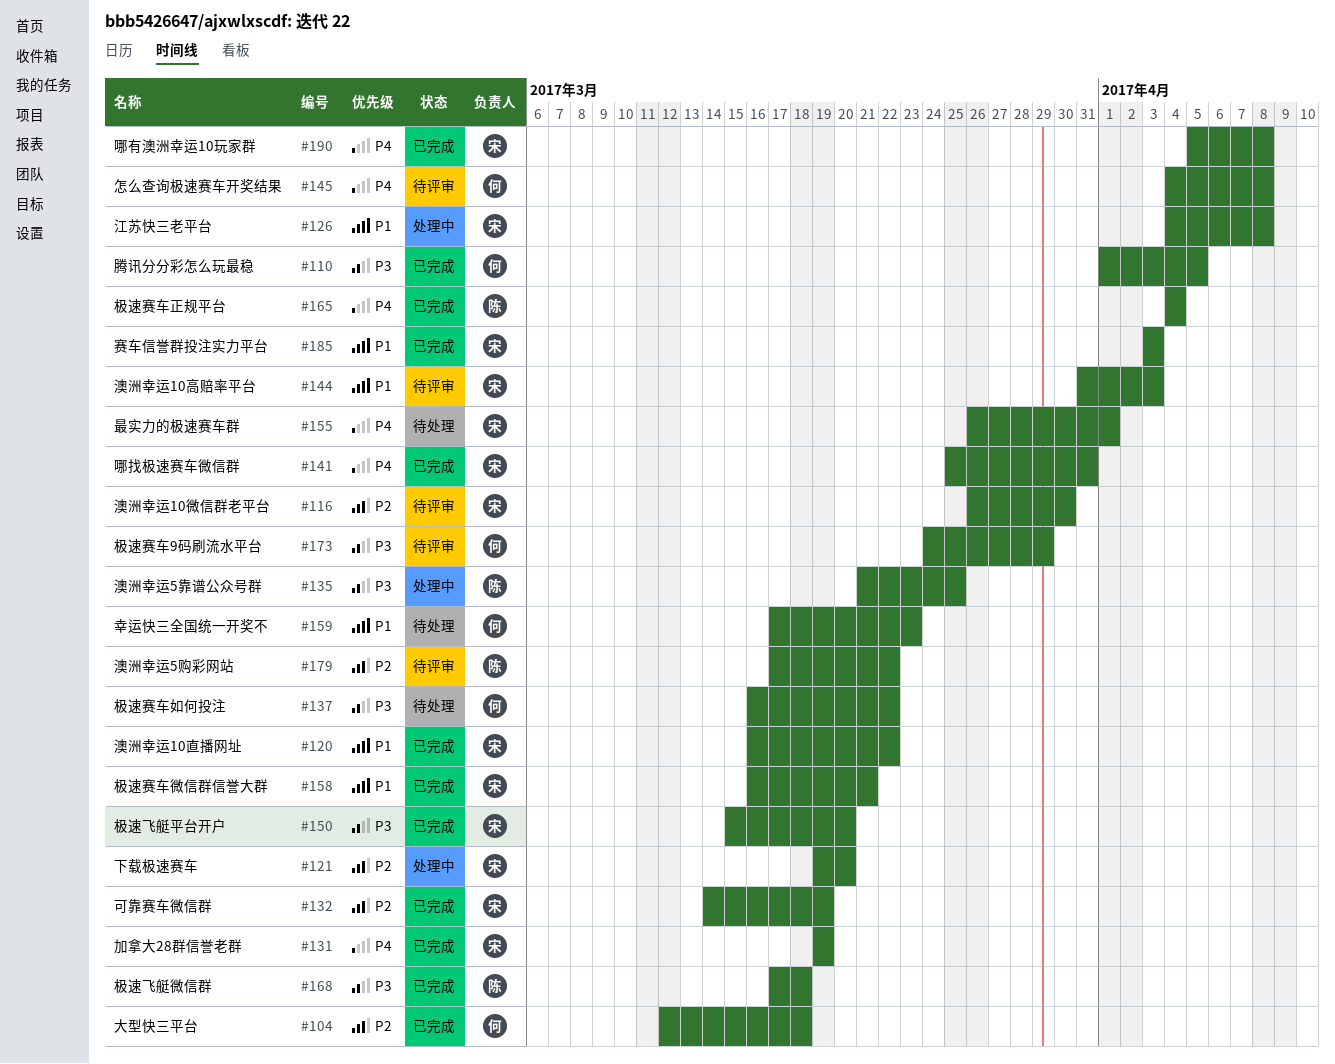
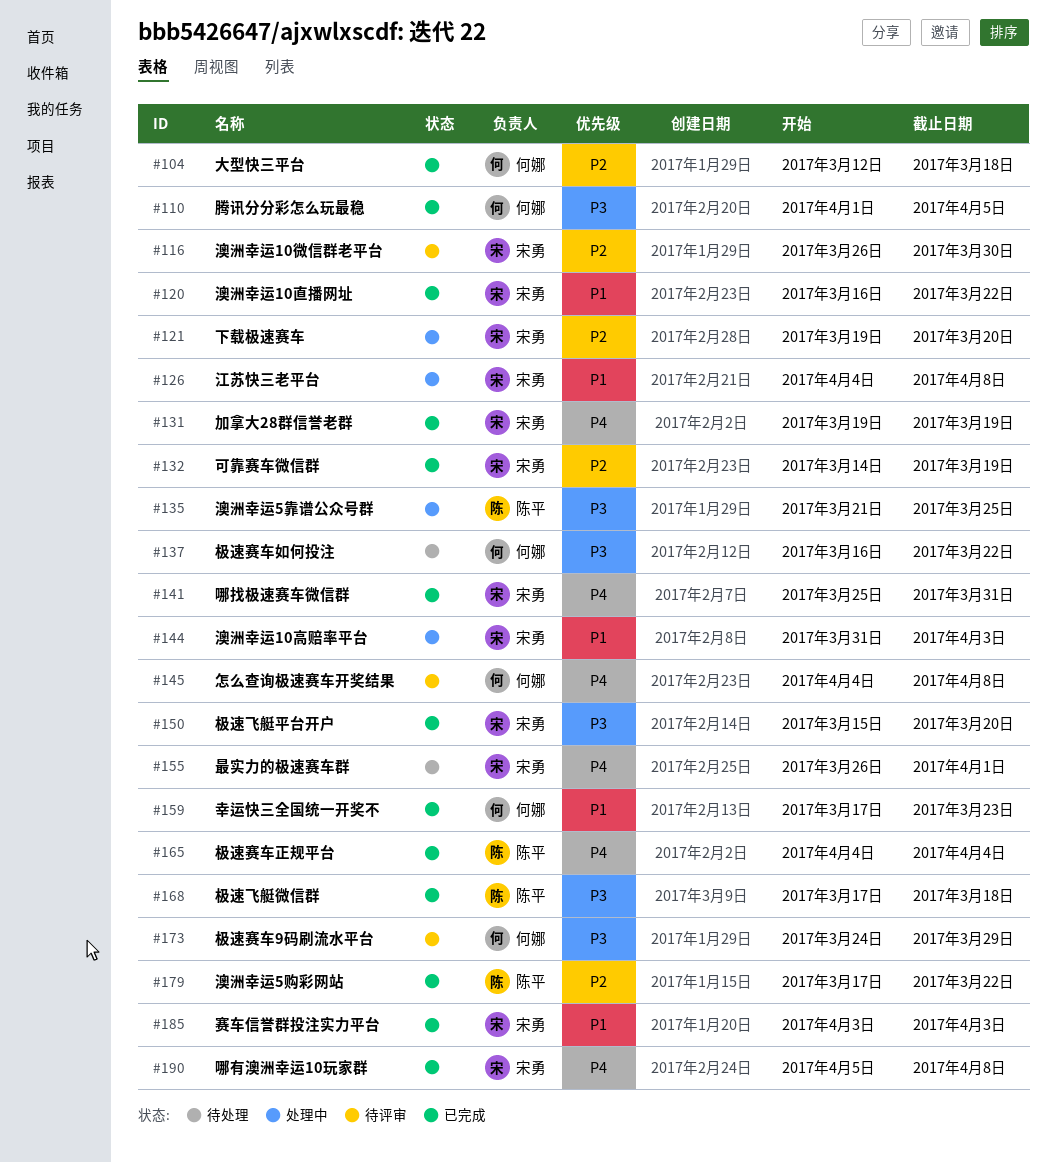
#144, status: 待评审 -> 处理中
#158: present -> none
#159, status: 待处理 -> 已完成
#179, status: 待评审 -> 已完成

